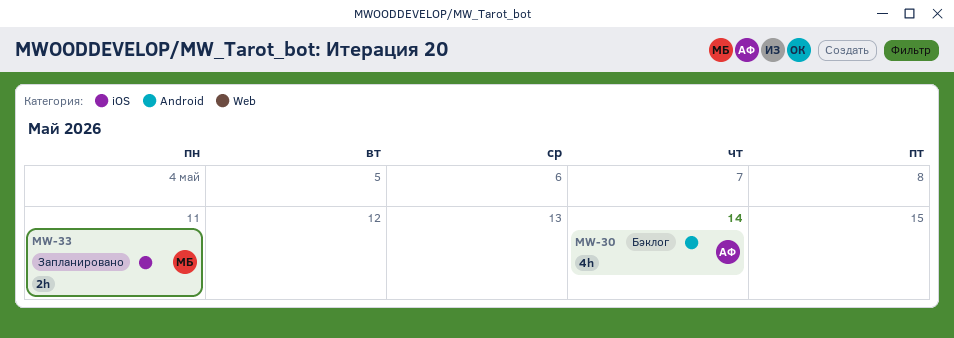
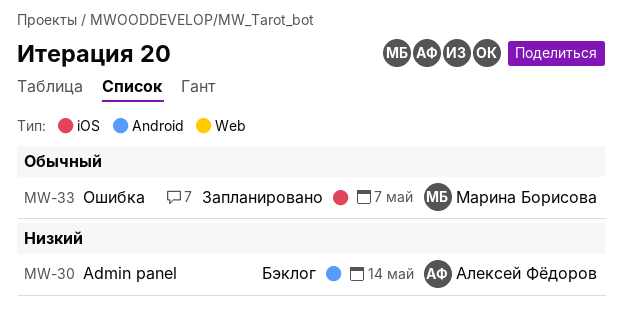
MW-33, due: May 11 -> May 7

